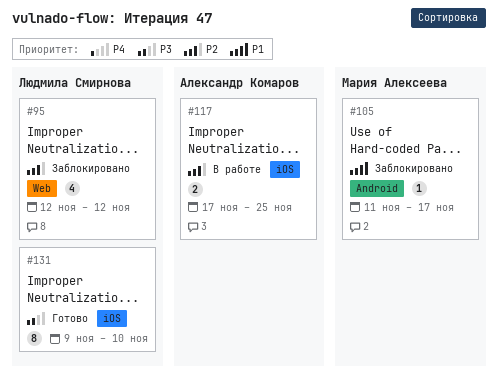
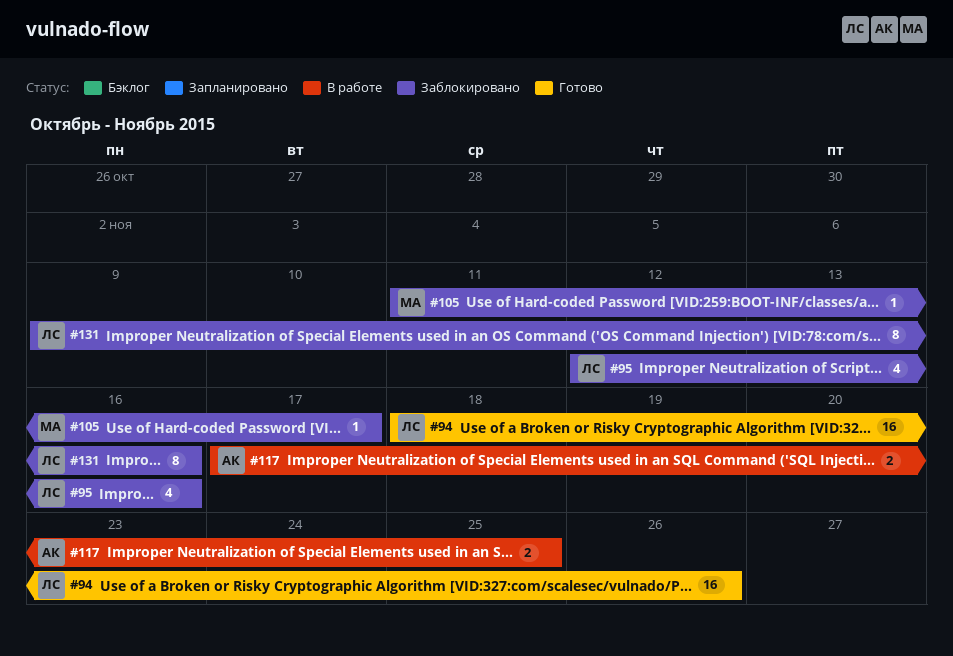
#94: none -> present
#95, due: Nov 12 -> Nov 16
#131, status: Готово -> Заблокировано
#131, due: Nov 10 -> Nov 16

